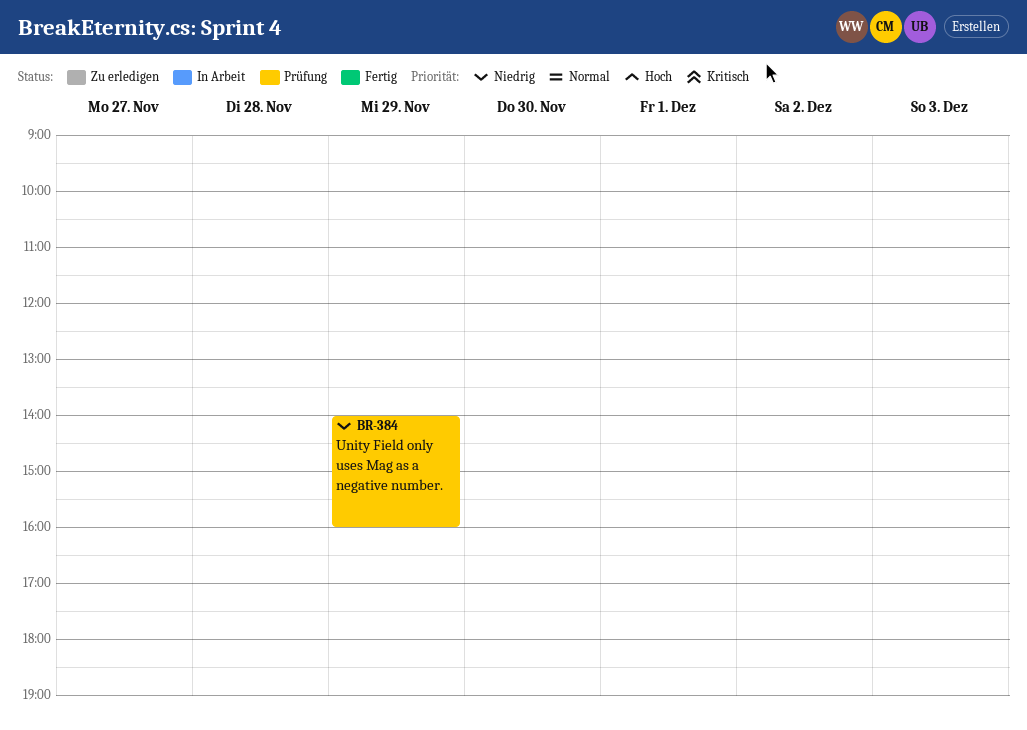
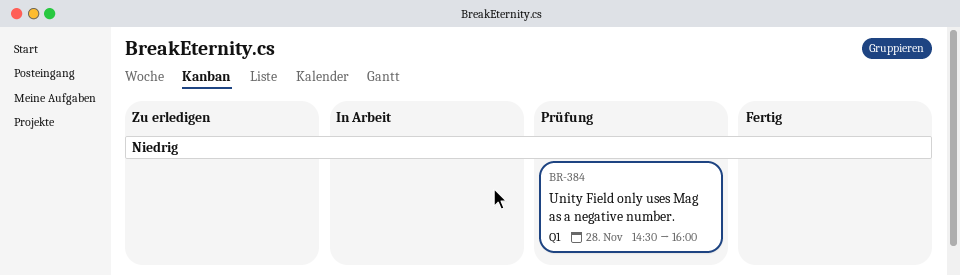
BR-384, day: Nov 29 -> Nov 28
BR-384, begins: 14:00 -> 14:30

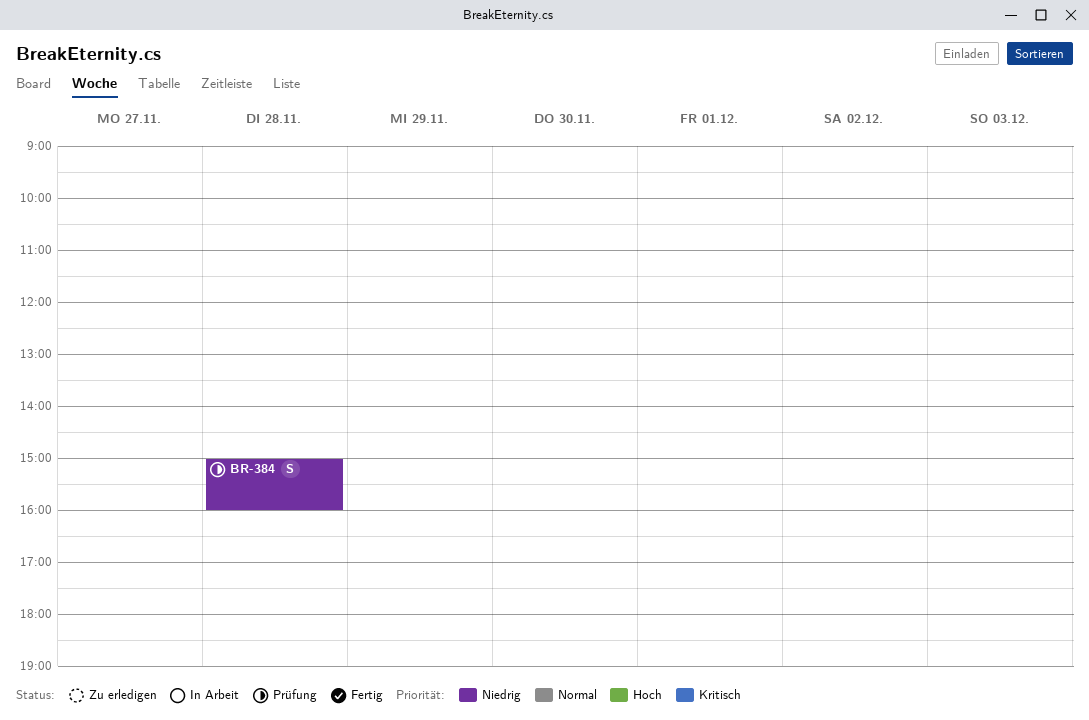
BR-384, begins: 14:30 -> 15:00

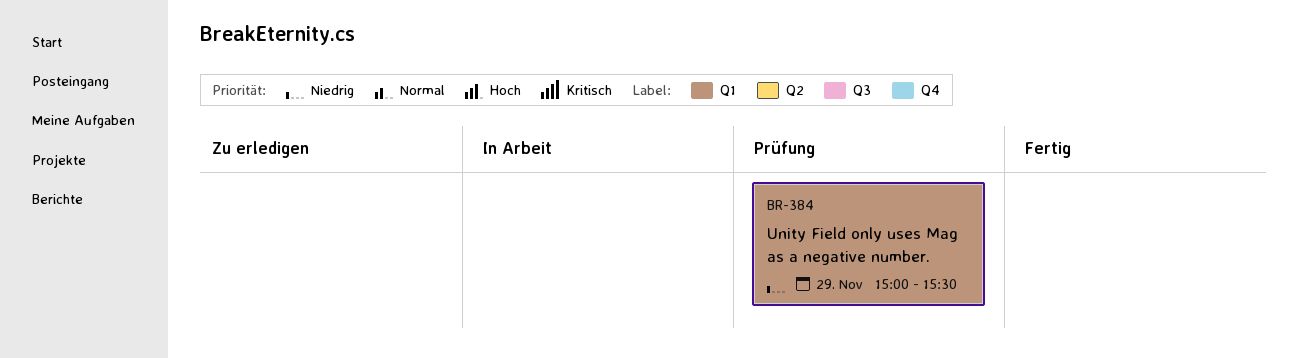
BR-384, day: Nov 28 -> Nov 29
BR-384, ends: 16:00 -> 15:30

